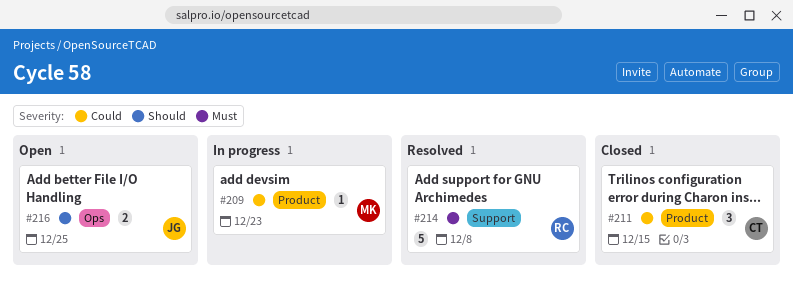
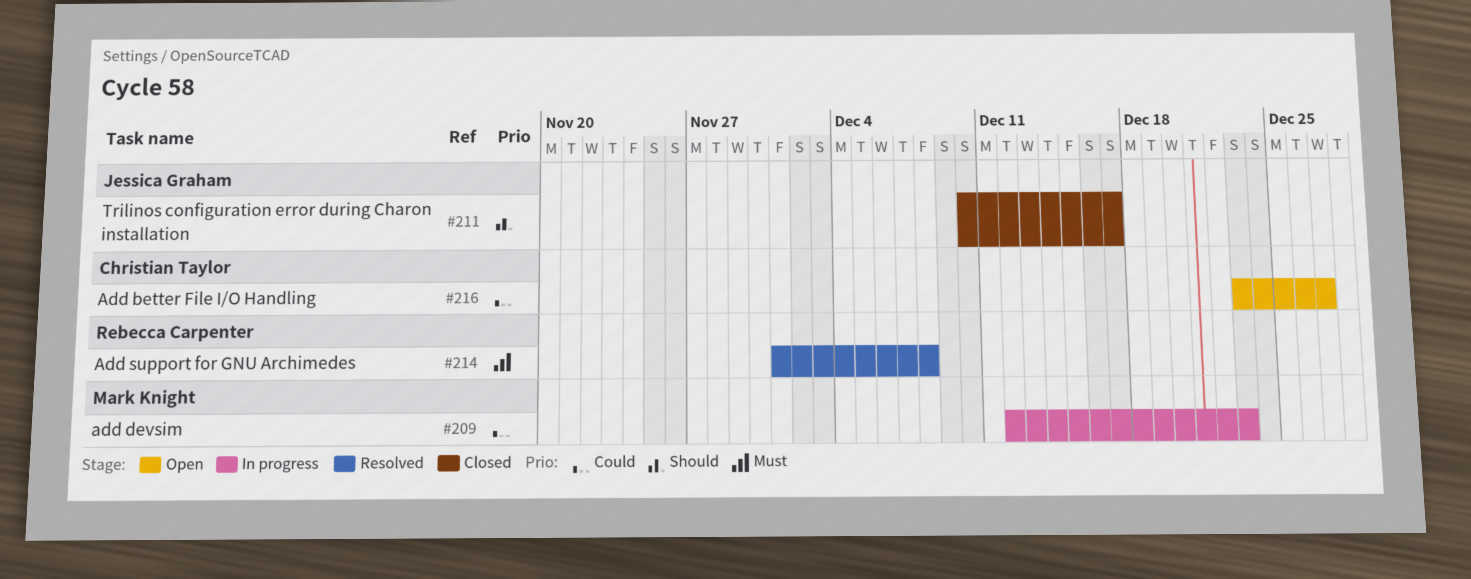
#211, owner: Christian Taylor -> Jessica Graham
#211, priority: Could -> Should
#211, due: Dec 15 -> Dec 17
#216, owner: Jessica Graham -> Christian Taylor
#216, priority: Should -> Could
#216, due: Dec 25 -> Dec 27

